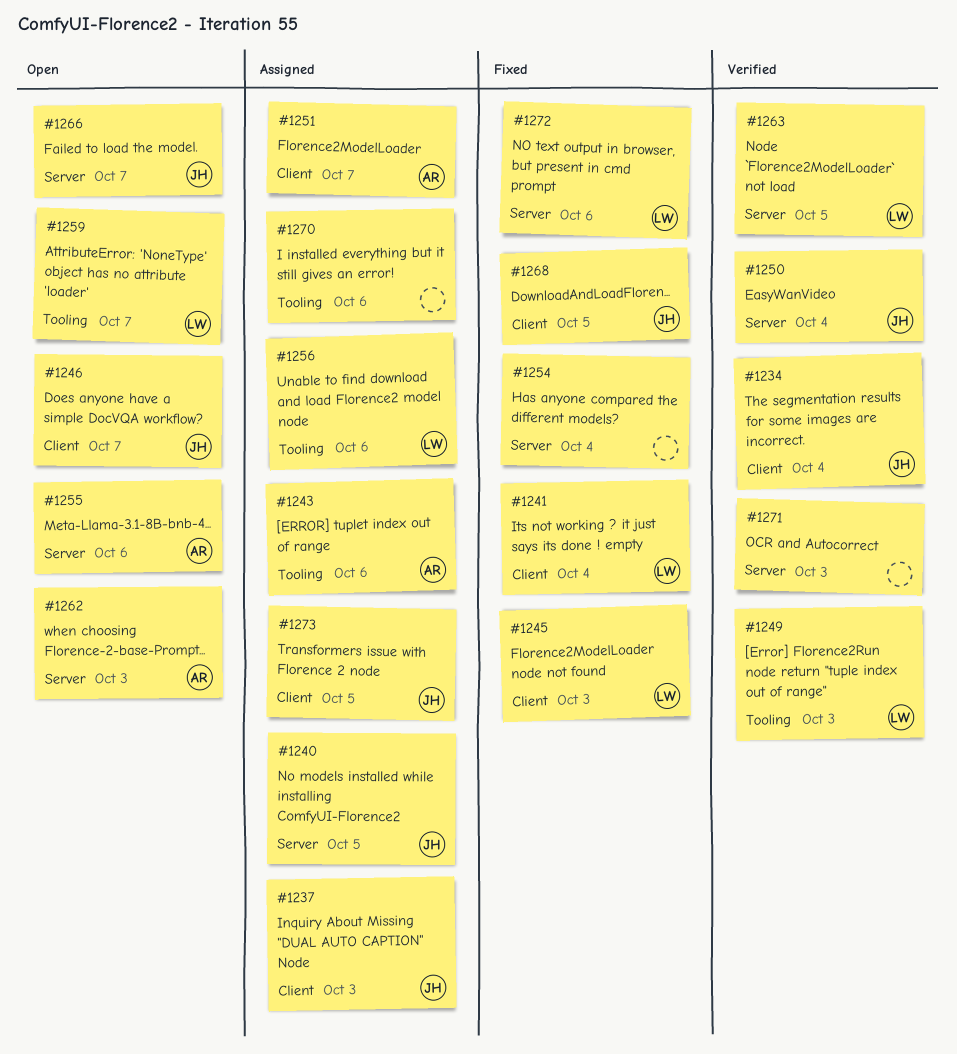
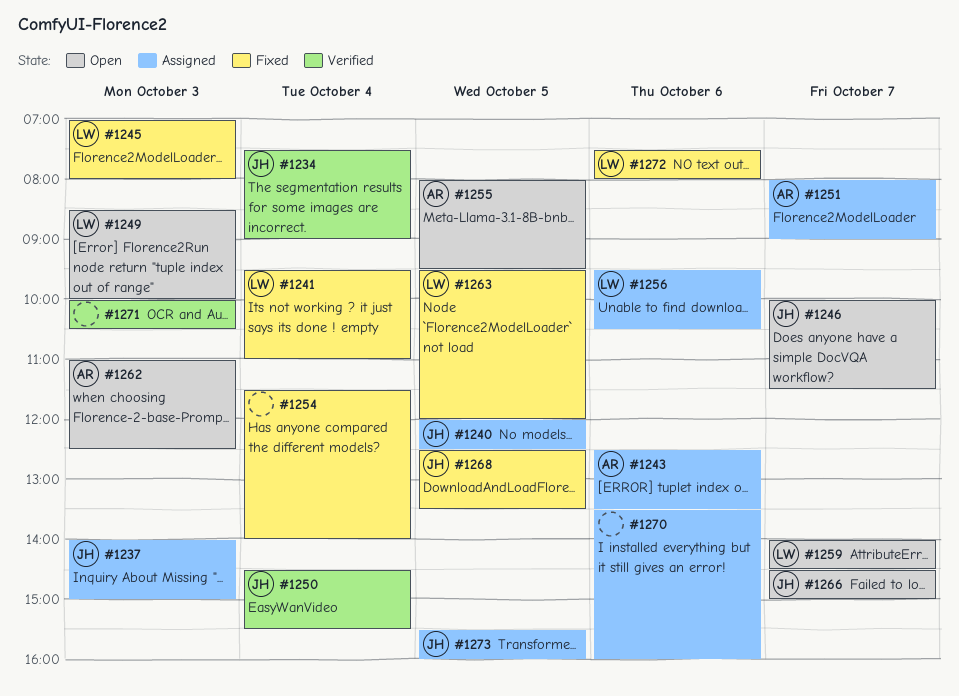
#1249, status: Verified -> Open
#1255, day: Oct 6 -> Oct 5
#1263, status: Verified -> Fixed

